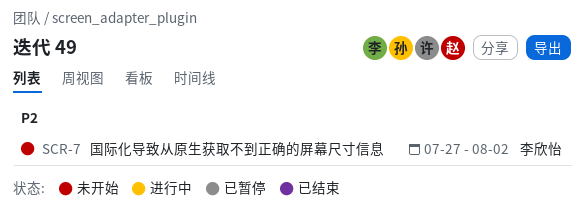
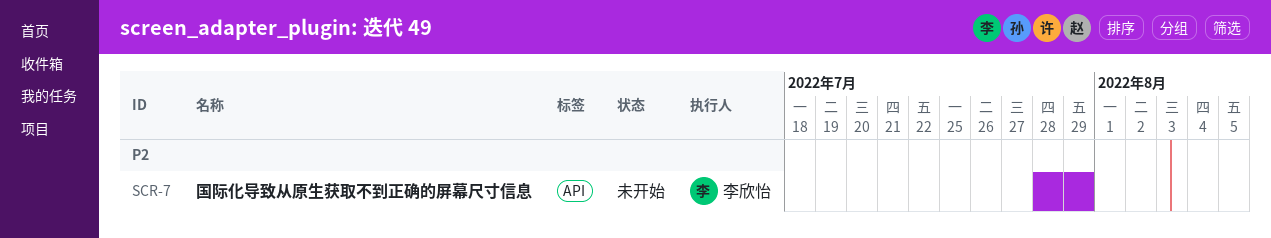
SCR-7, start: Jul 27 -> Jul 28
SCR-7, due: Aug 2 -> Jul 29

